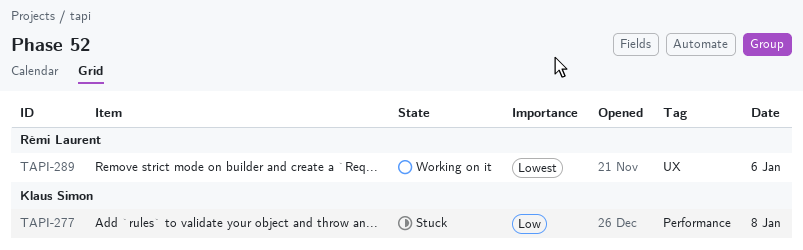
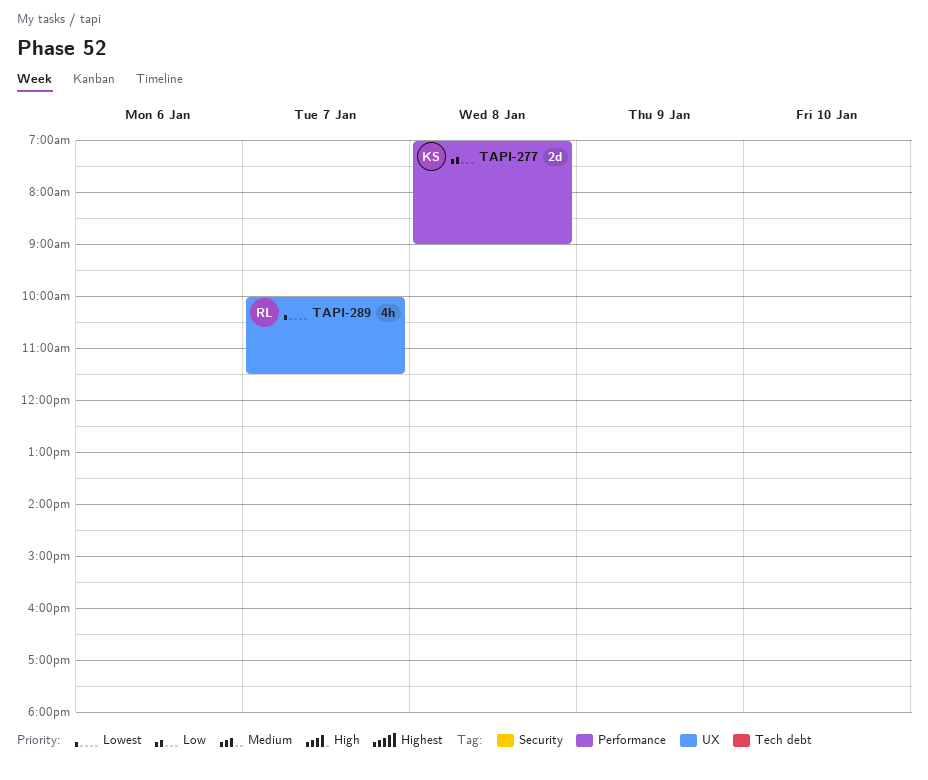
TAPI-289, day: Jan 6 -> Jan 7

